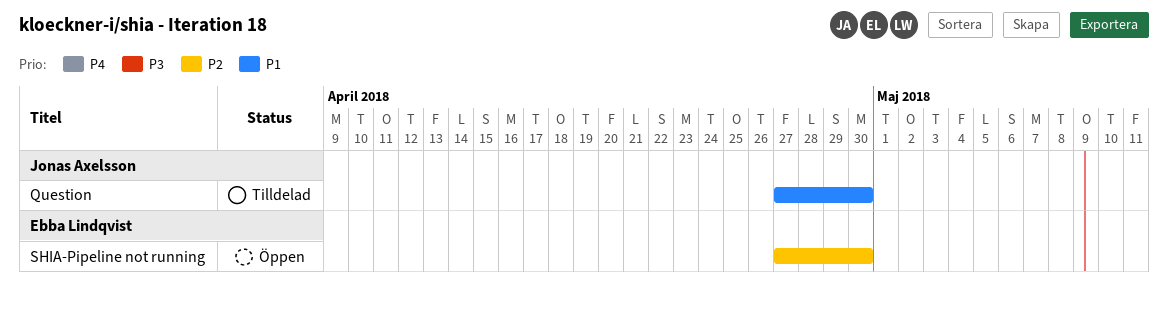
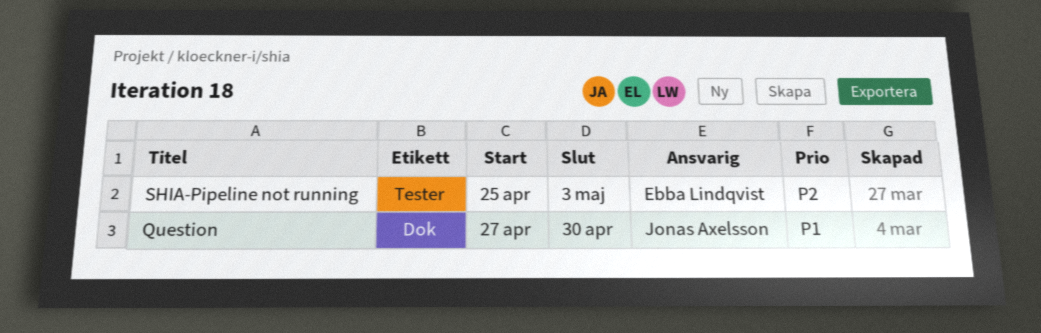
SHIA-Pipeline not running, start: Apr 27 -> Apr 25
SHIA-Pipeline not running, due: Apr 30 -> May 3

